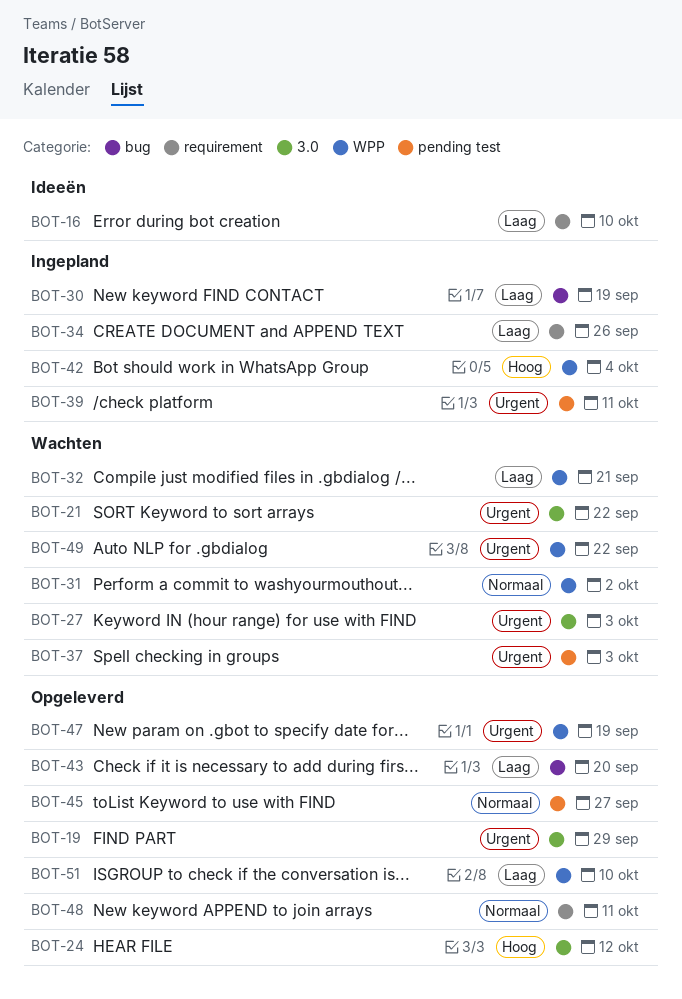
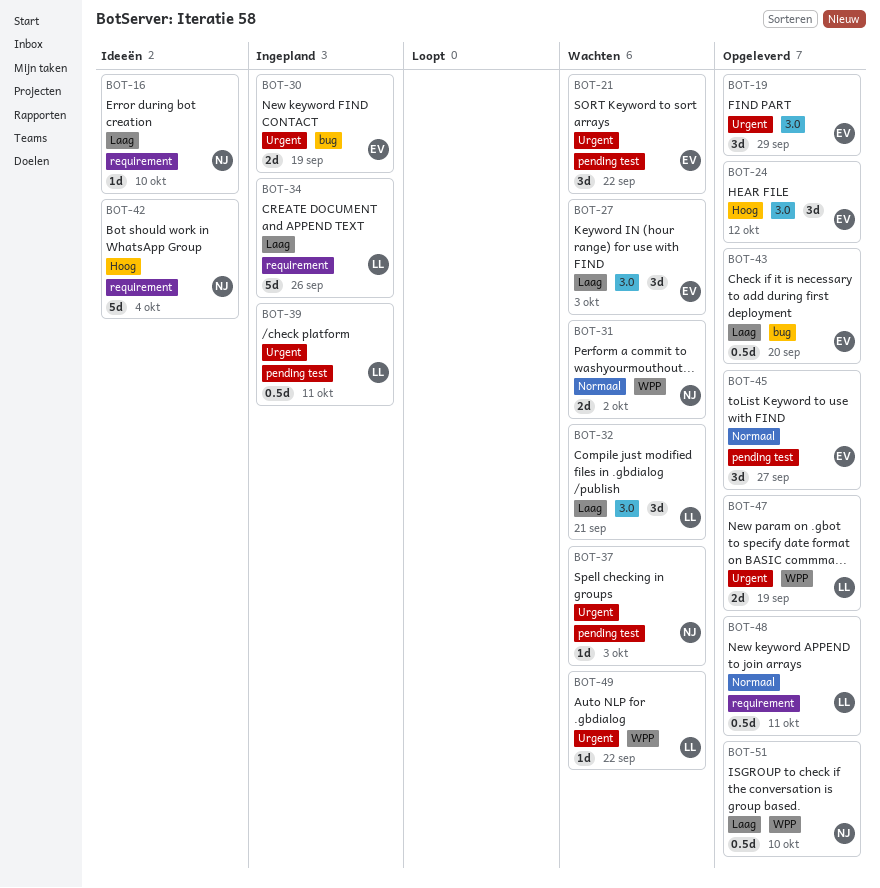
BOT-21, label: 3.0 -> pending test
BOT-27, priority: Urgent -> Laag
BOT-30, priority: Laag -> Urgent
BOT-32, label: WPP -> 3.0
BOT-42, status: Ingepland -> Ideeën
BOT-42, label: WPP -> requirement

